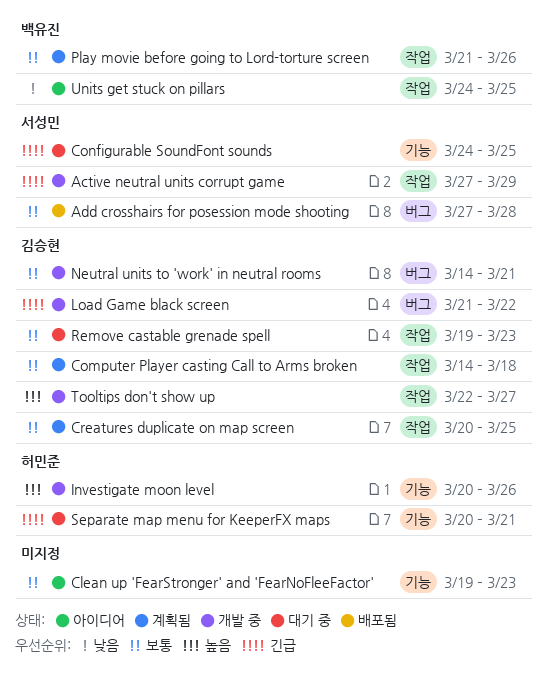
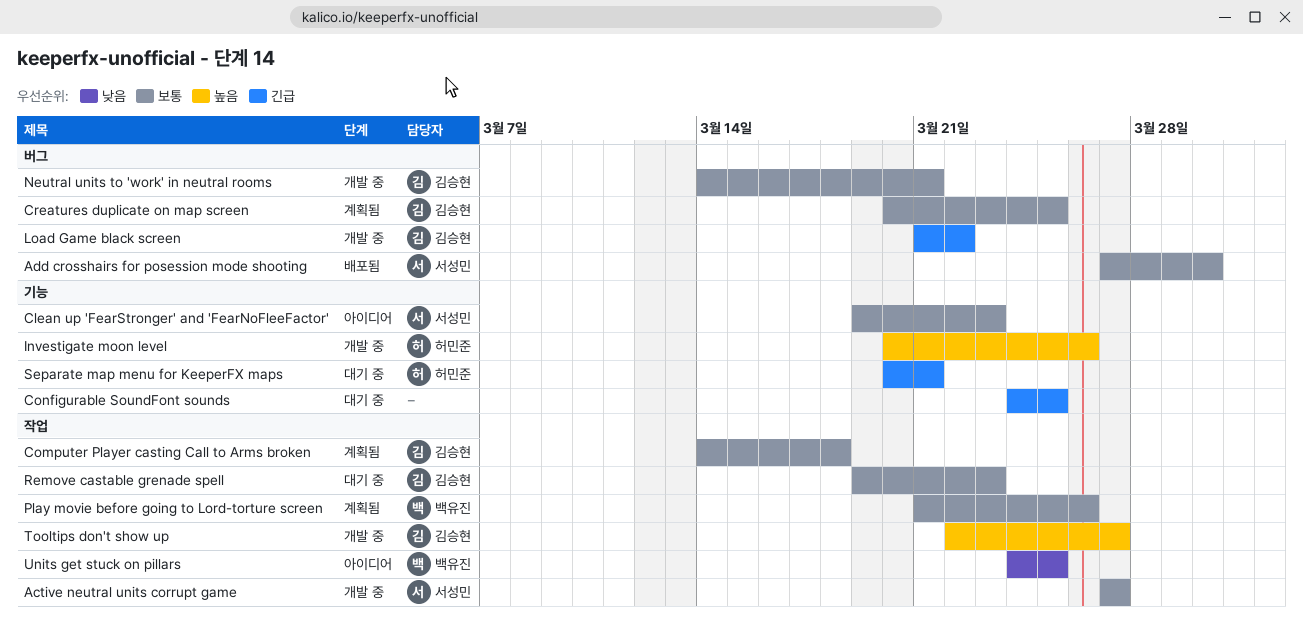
Active neutral units corrupt game, priority: 긴급 -> 보통
Active neutral units corrupt game, due: Mar 29 -> Mar 27
Add crosshairs for posession mode shooting, due: Mar 28 -> Mar 30
Clean up 'FearStronger' and 'FearNoFleeFactor', owner: none -> 서성민
Configurable SoundFont sounds, owner: 서성민 -> none
Creatures duplicate on map screen, label: 작업 -> 버그

